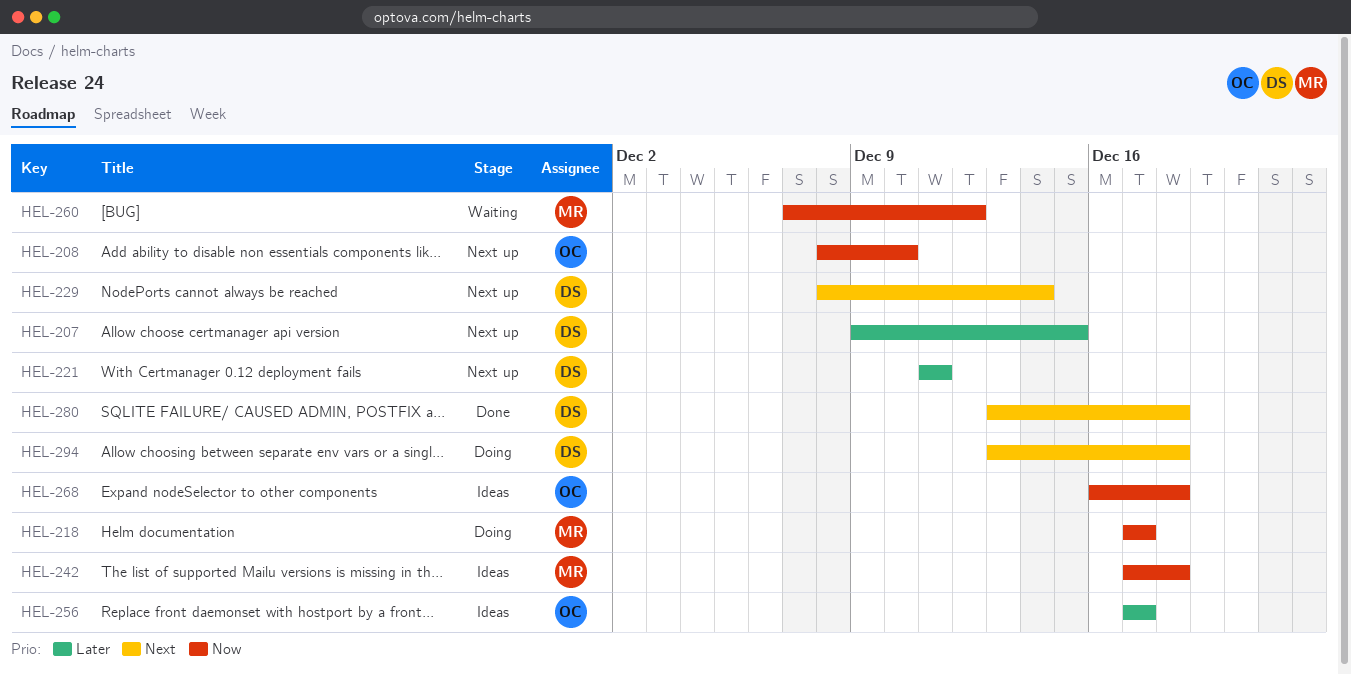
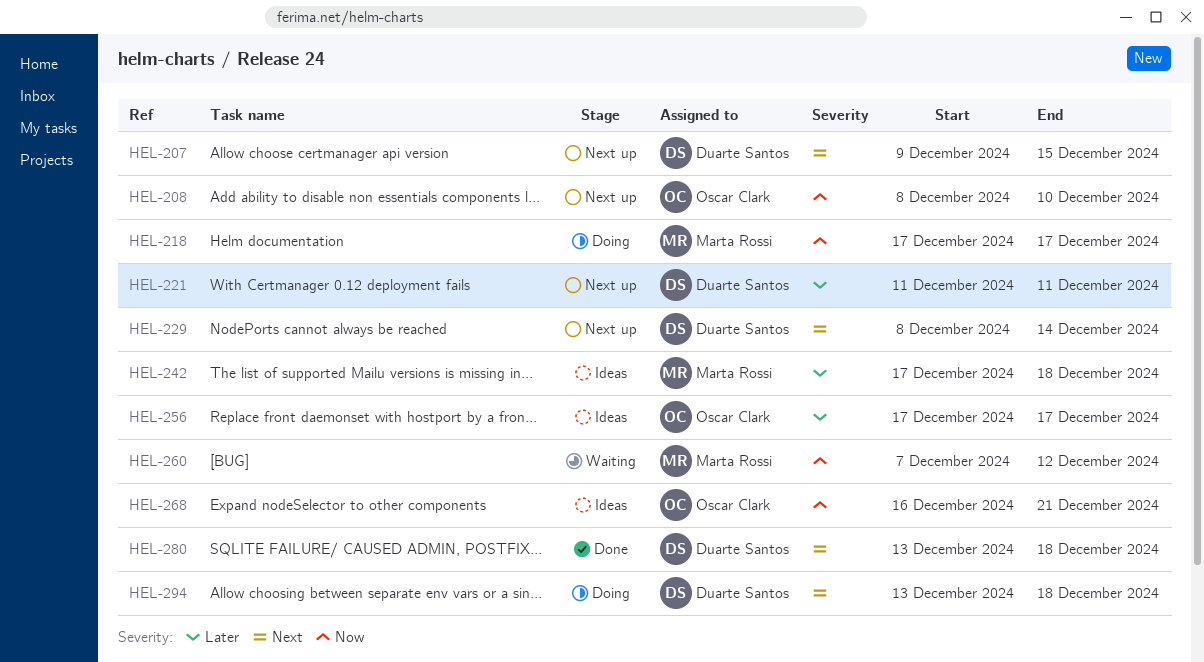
HEL-207, priority: Later -> Next
HEL-242, priority: Now -> Later
HEL-268, due: Dec 18 -> Dec 21

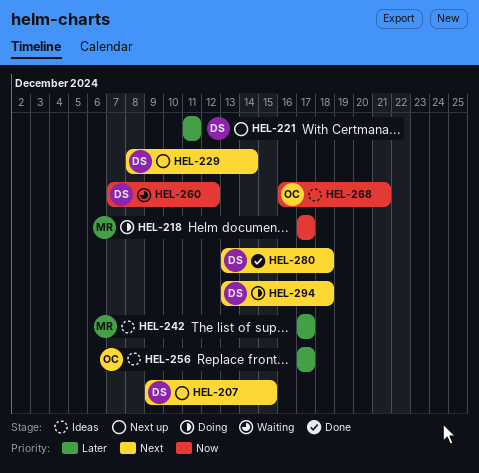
HEL-208: present -> none
HEL-242, due: Dec 18 -> Dec 17
HEL-260, owner: Marta Rossi -> Duarte Santos

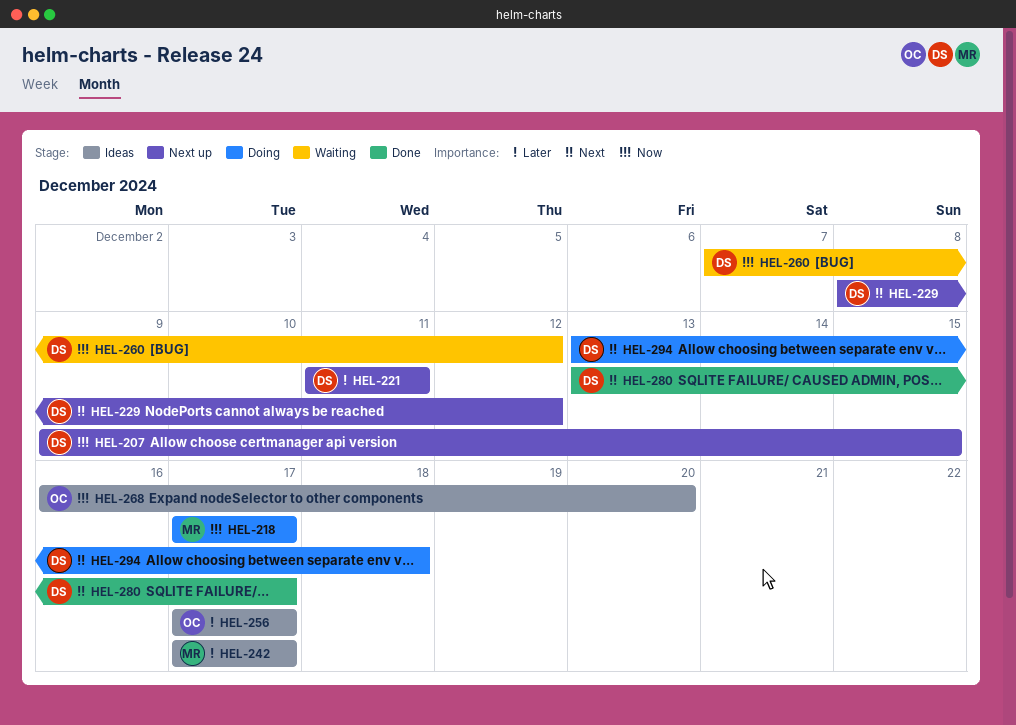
HEL-207, priority: Next -> Now
HEL-229, due: Dec 14 -> Dec 12
HEL-268, due: Dec 21 -> Dec 20
HEL-280, due: Dec 18 -> Dec 17

